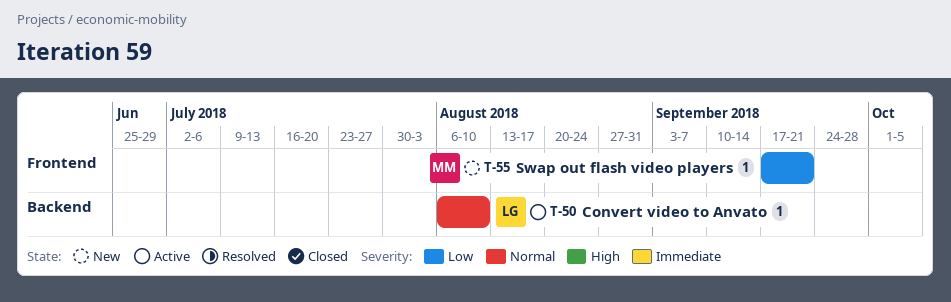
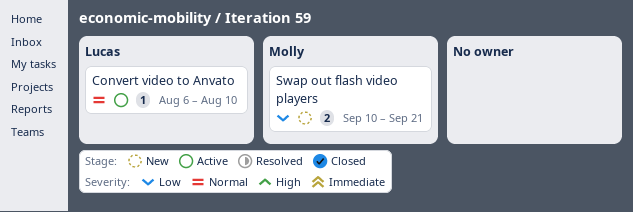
Swap out flash video players, estimate: 1 -> 2
Swap out flash video players, start: Sep 17 -> Sep 10

